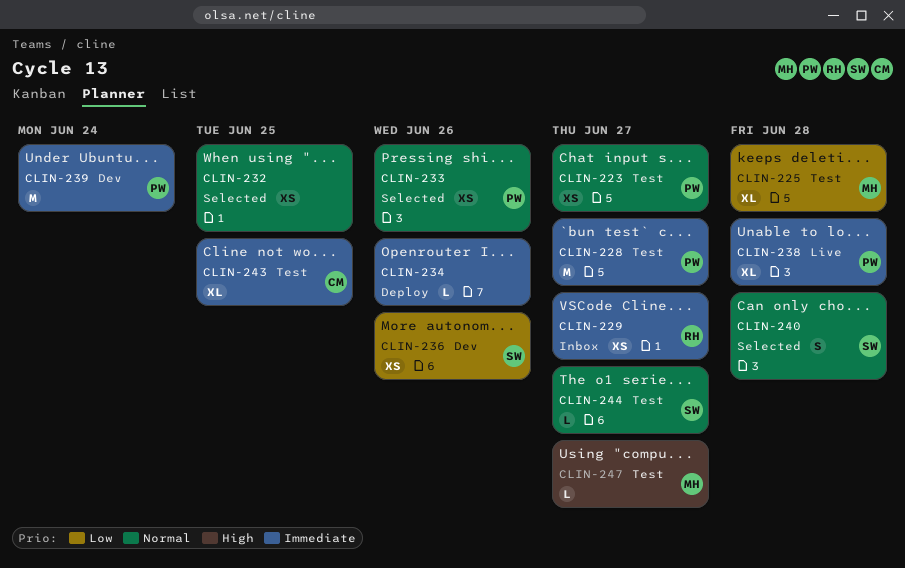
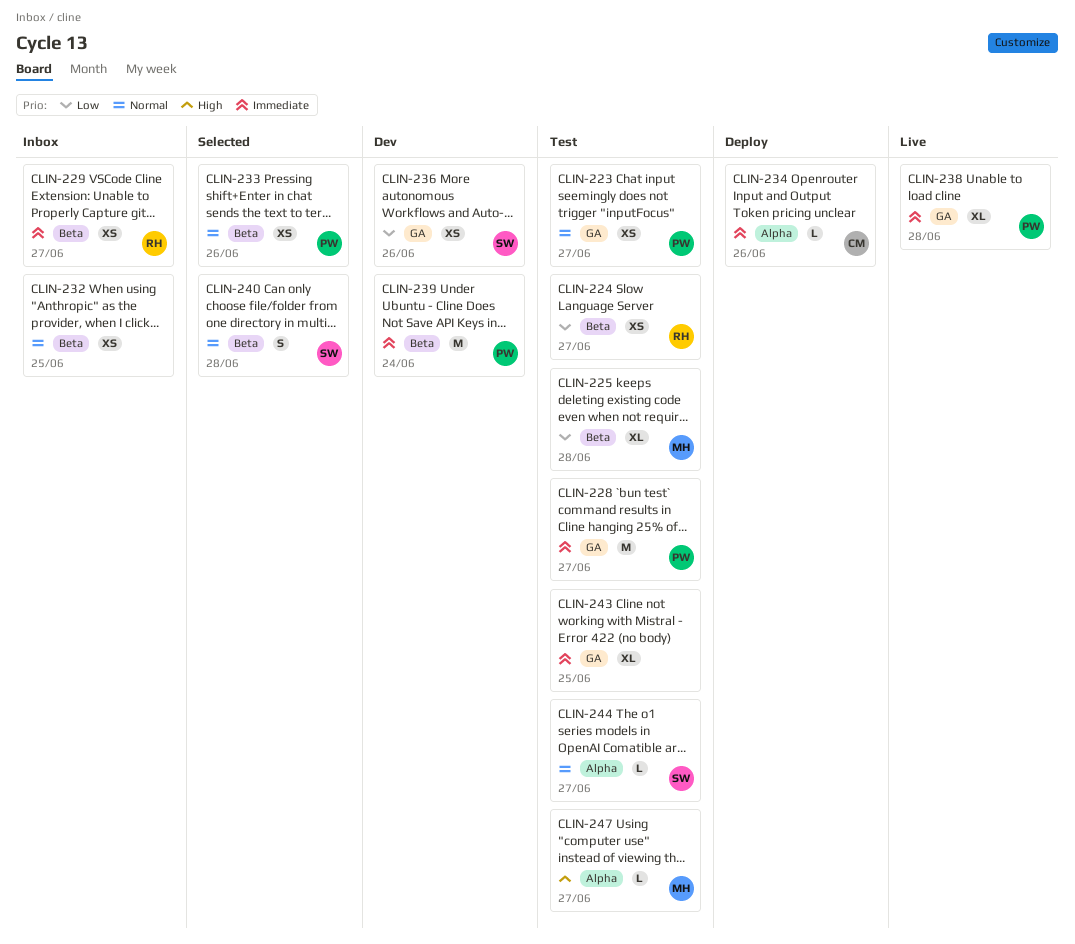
CLIN-224: none -> present
CLIN-232, status: Selected -> Inbox
CLIN-234, owner: none -> CM
CLIN-243, owner: CM -> none

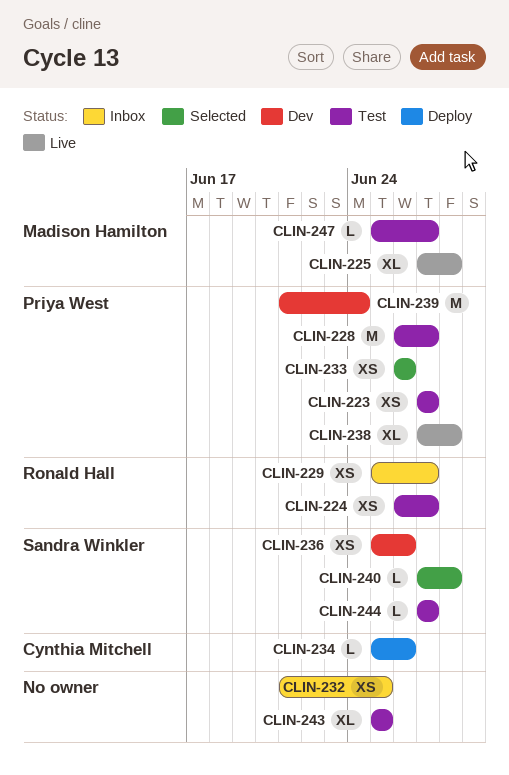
CLIN-225, status: Test -> Live
CLIN-240, estimate: S -> L

